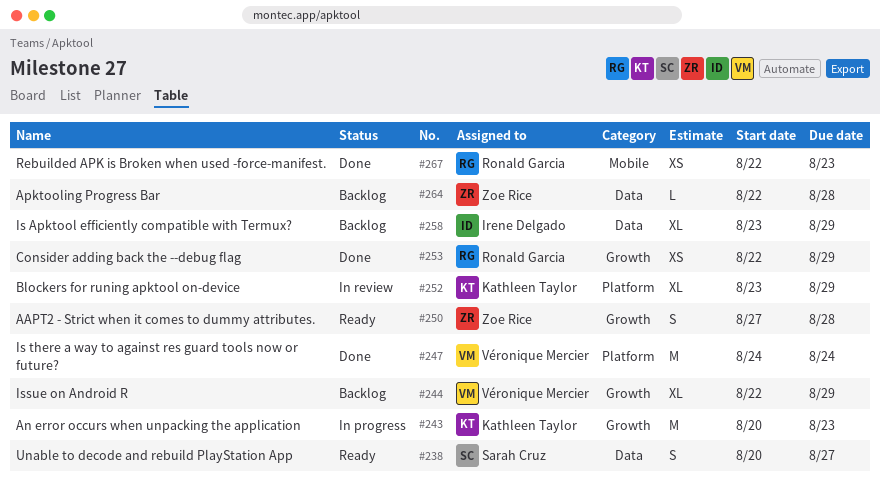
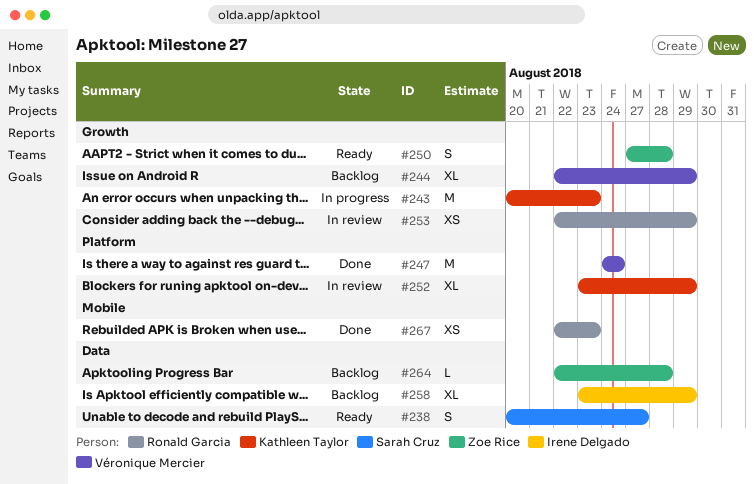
#253, status: Done -> In review

